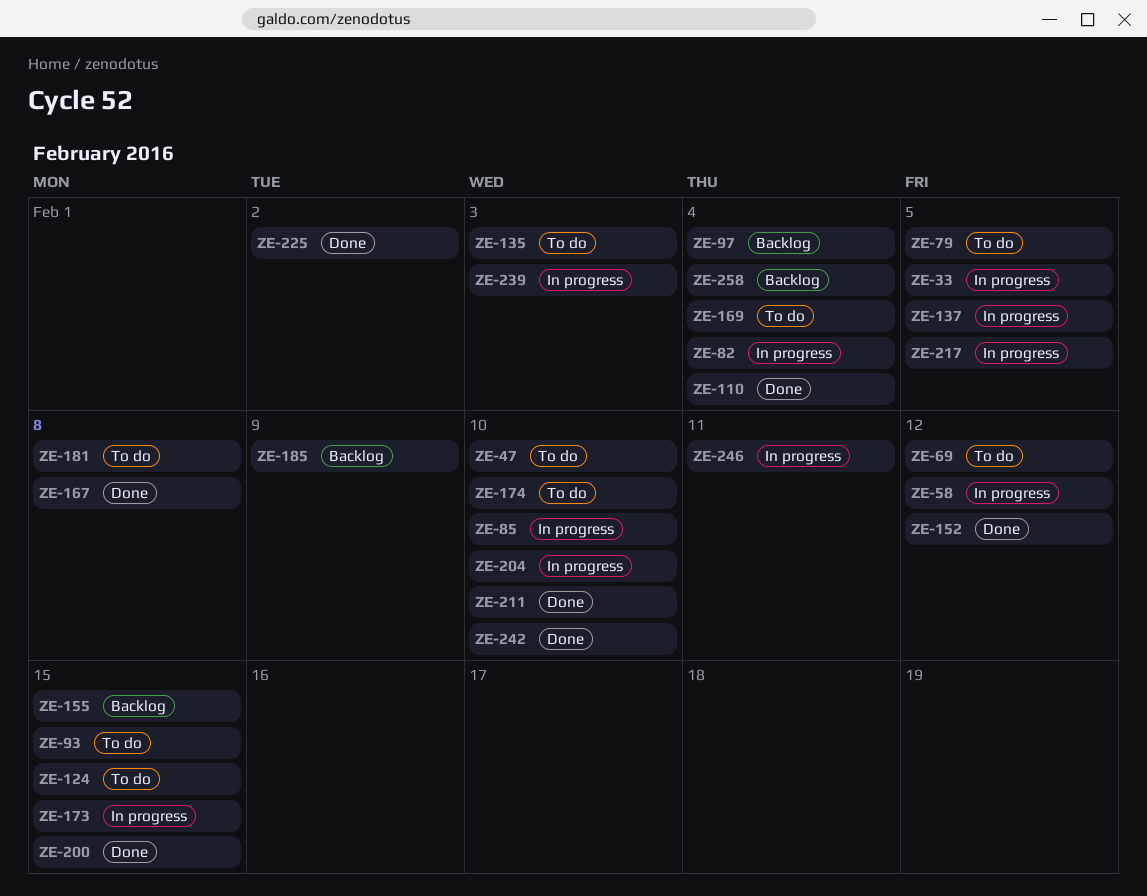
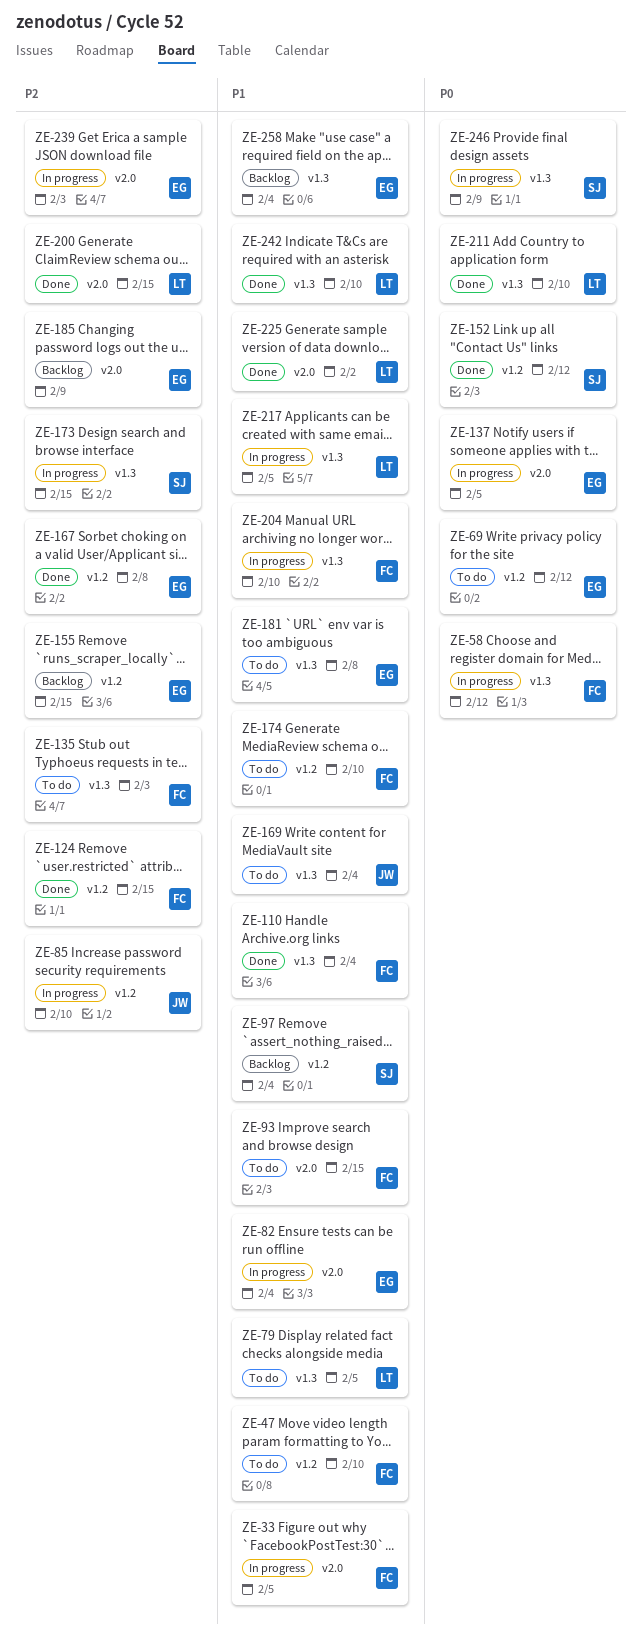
ZE-124, status: To do -> Done
ZE-246, due: Feb 11 -> Feb 9

